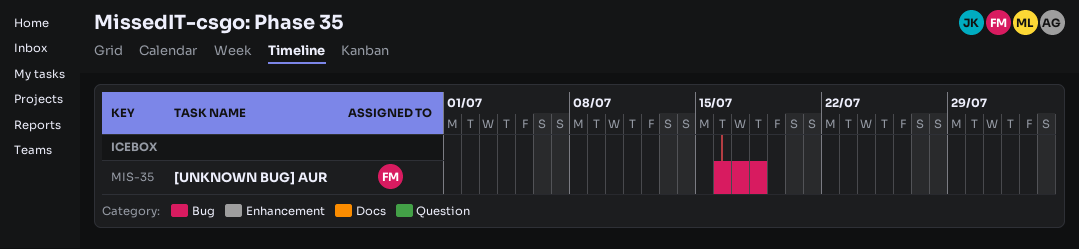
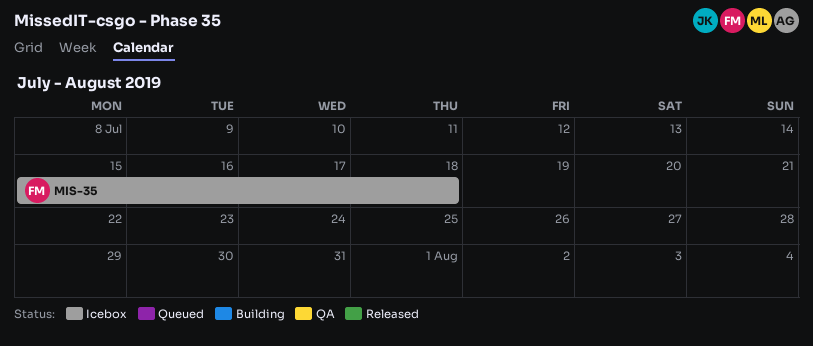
MIS-35, start: Jul 16 -> Jul 15

